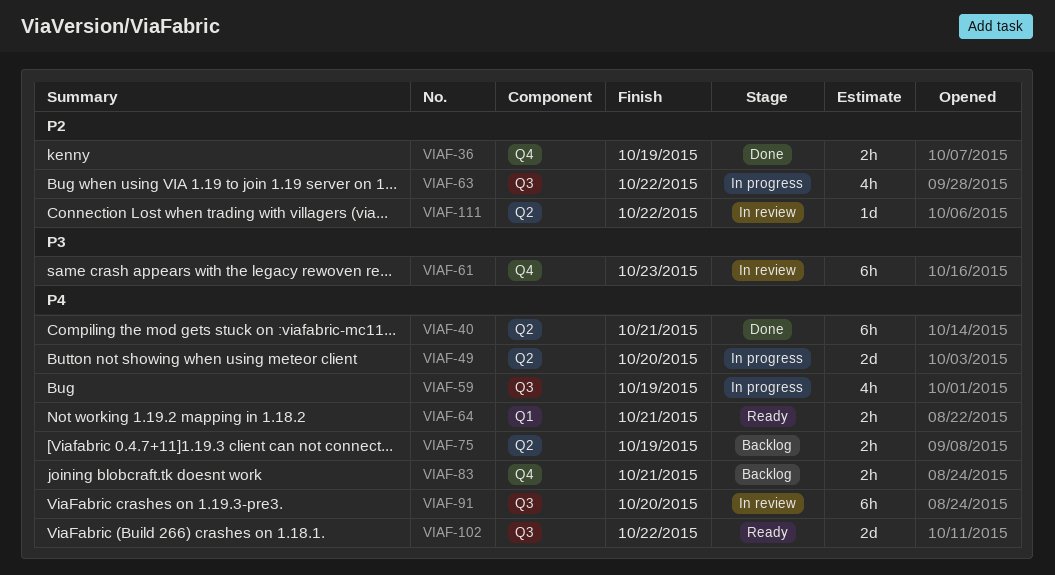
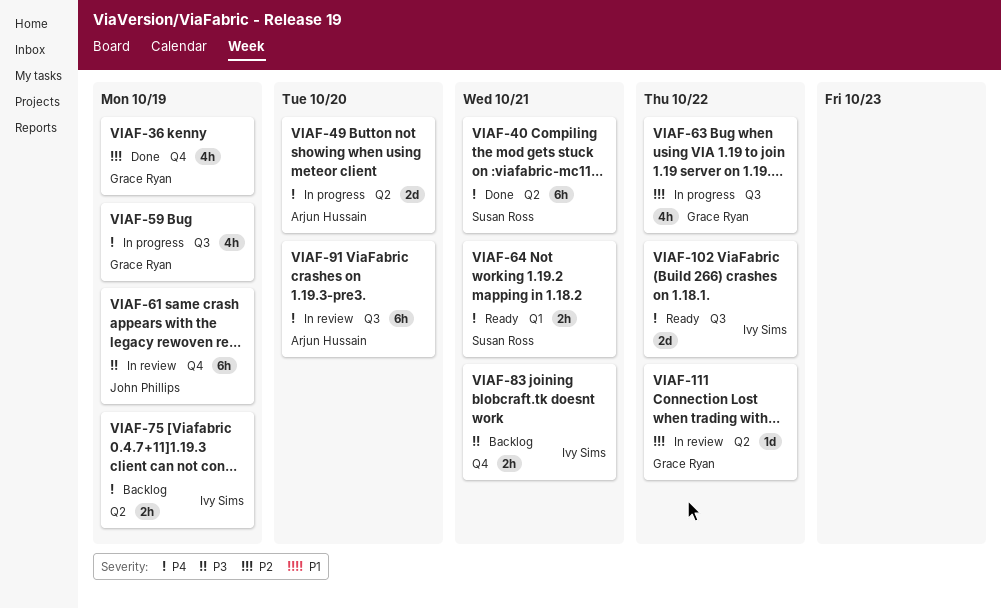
VIAF-36, estimate: 2h -> 4h
VIAF-61, due: Oct 23 -> Oct 19
VIAF-83, priority: P4 -> P3

